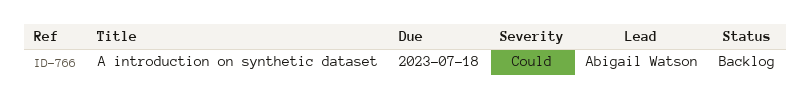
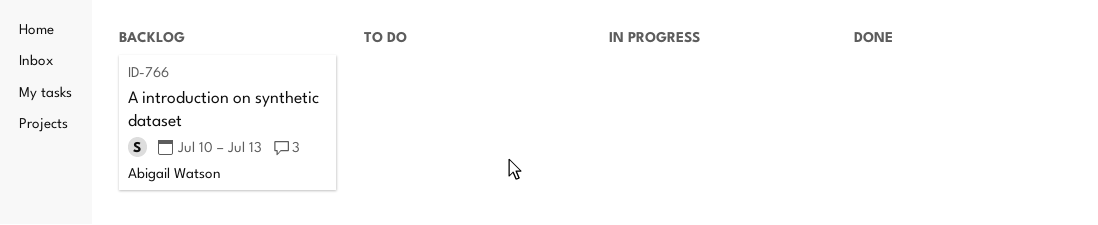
ID-766, due: Jul 18 -> Jul 13

